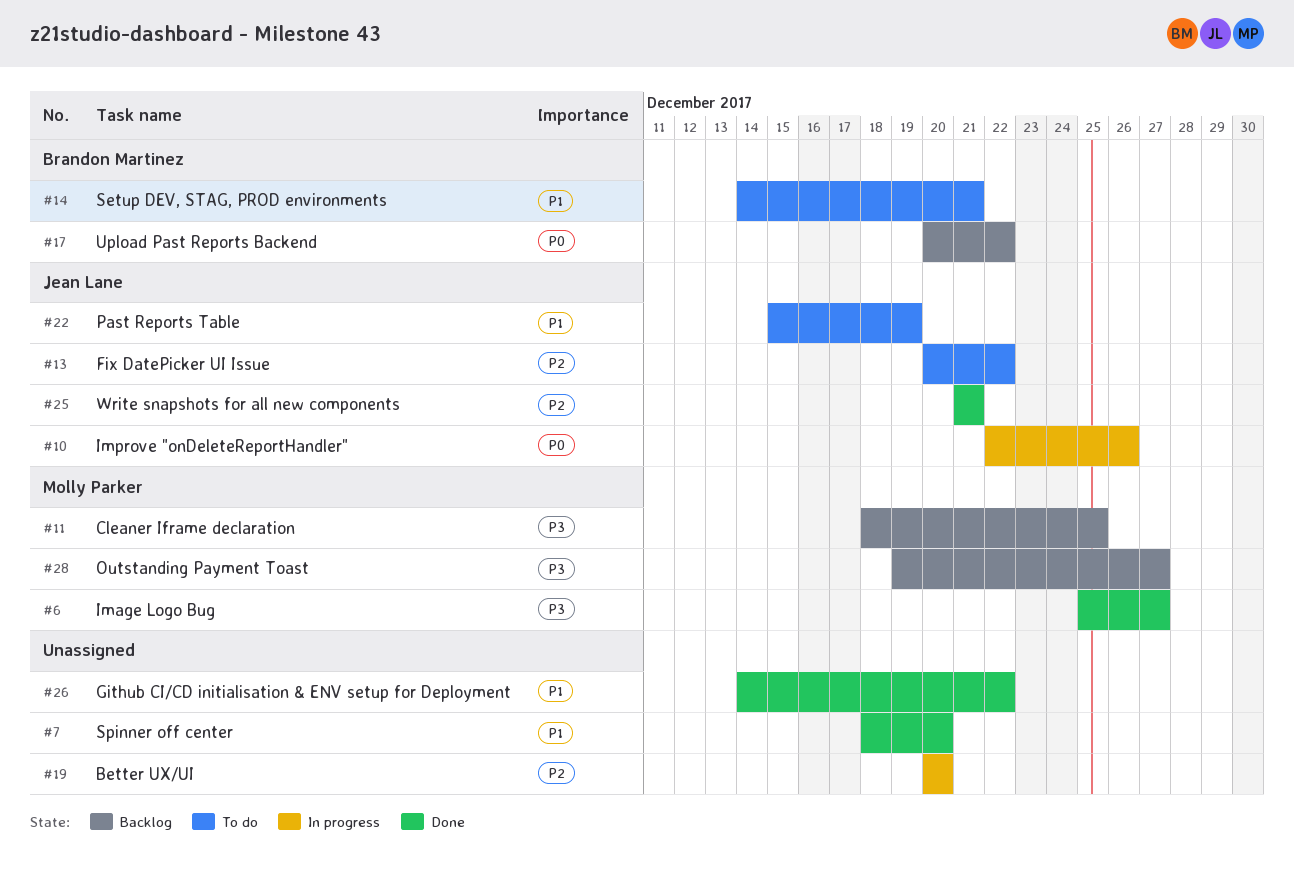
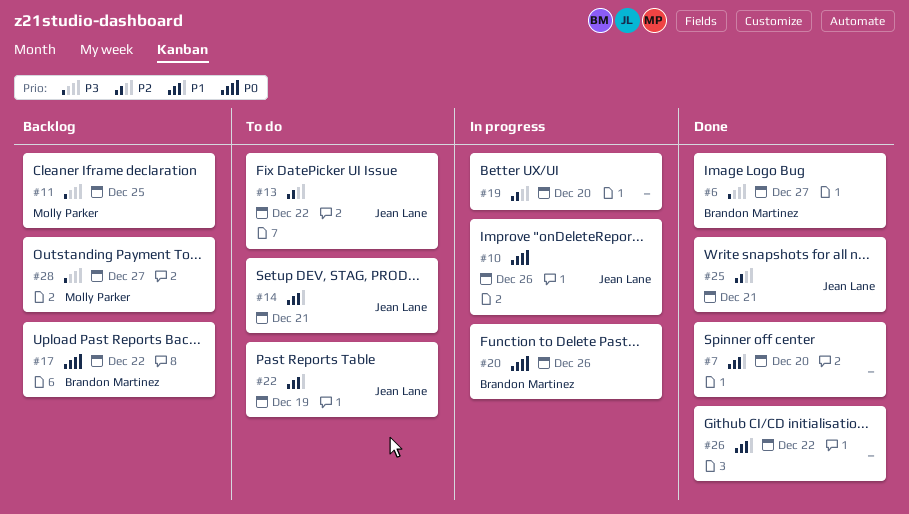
#6, owner: Molly Parker -> Brandon Martinez
#14, owner: Brandon Martinez -> Jean Lane
#20: none -> present

